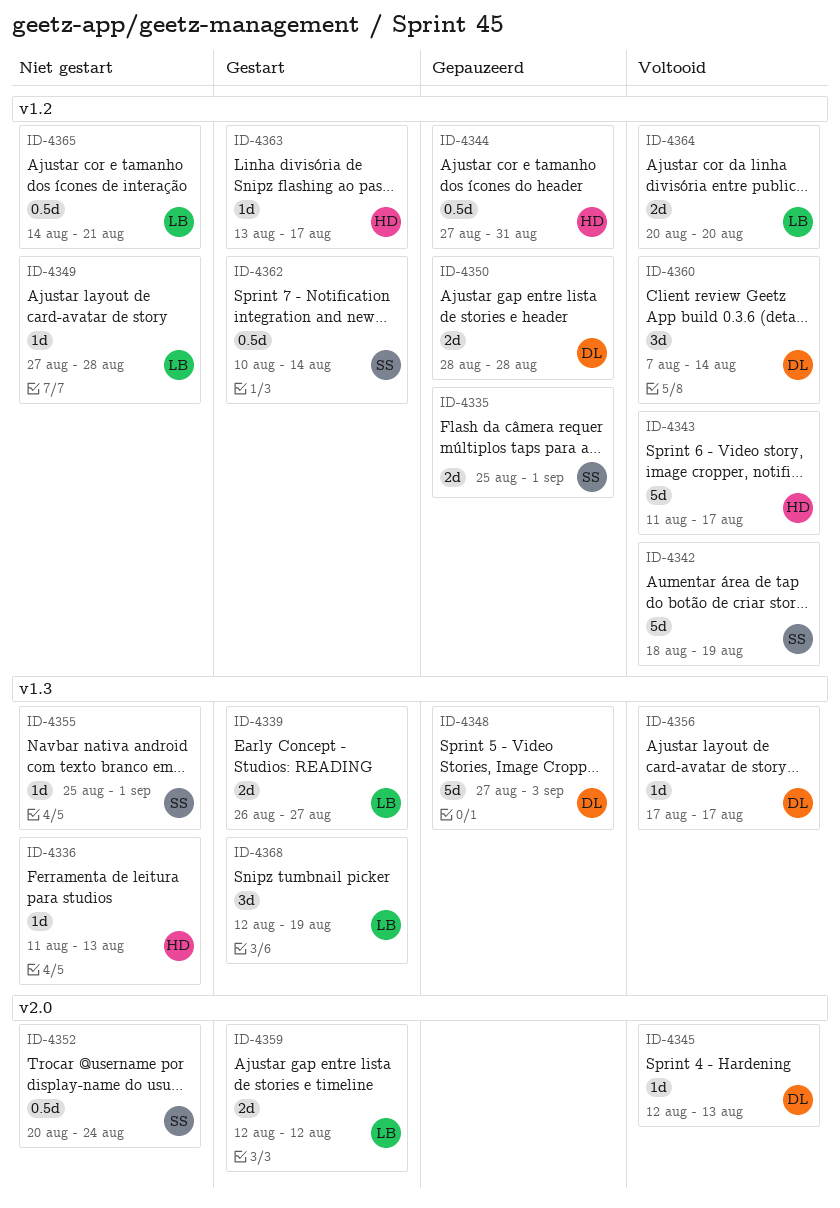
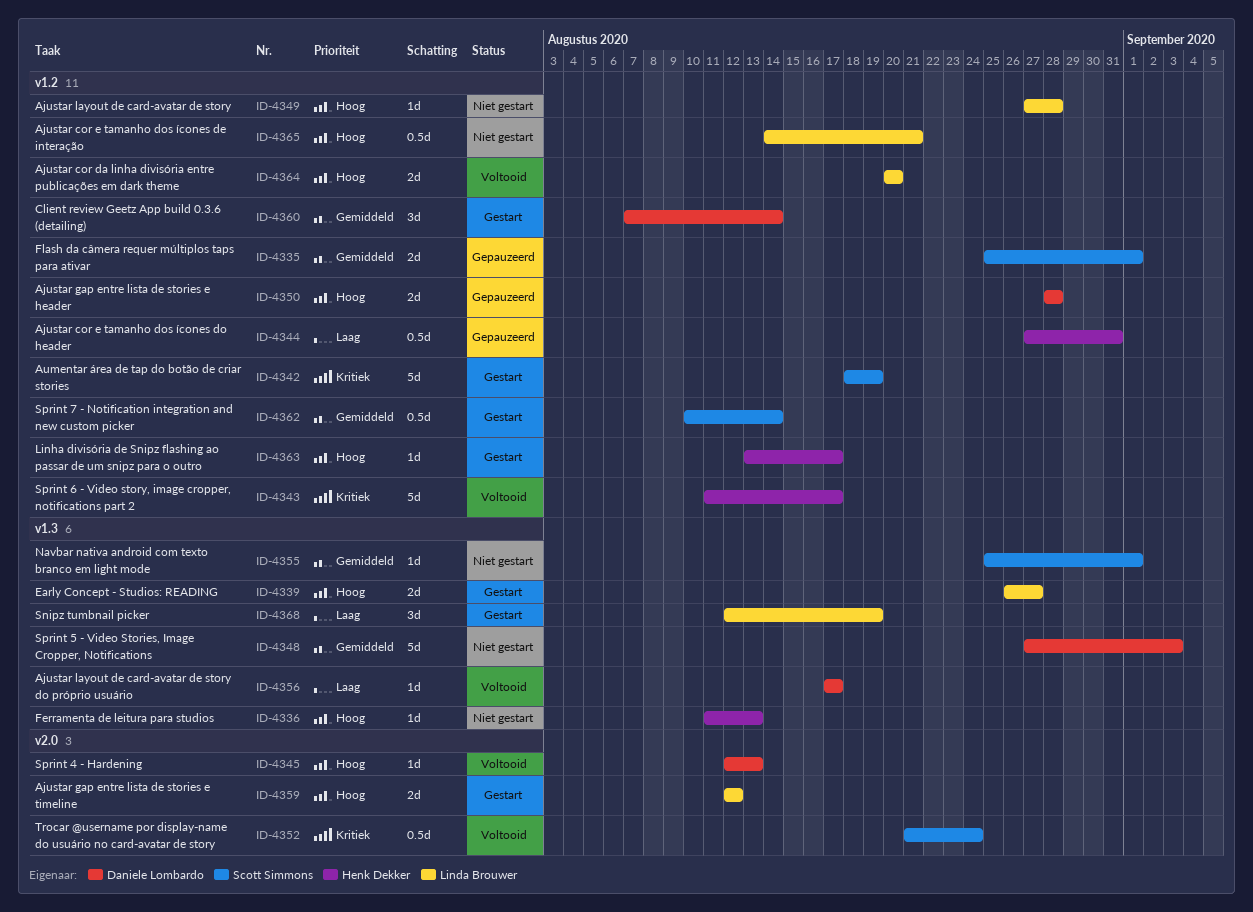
ID-4342, status: Voltooid -> Gestart
ID-4348, status: Gepauzeerd -> Niet gestart
ID-4352, status: Niet gestart -> Voltooid
ID-4352, start: Aug 20 -> Aug 21
ID-4360, status: Voltooid -> Gestart

